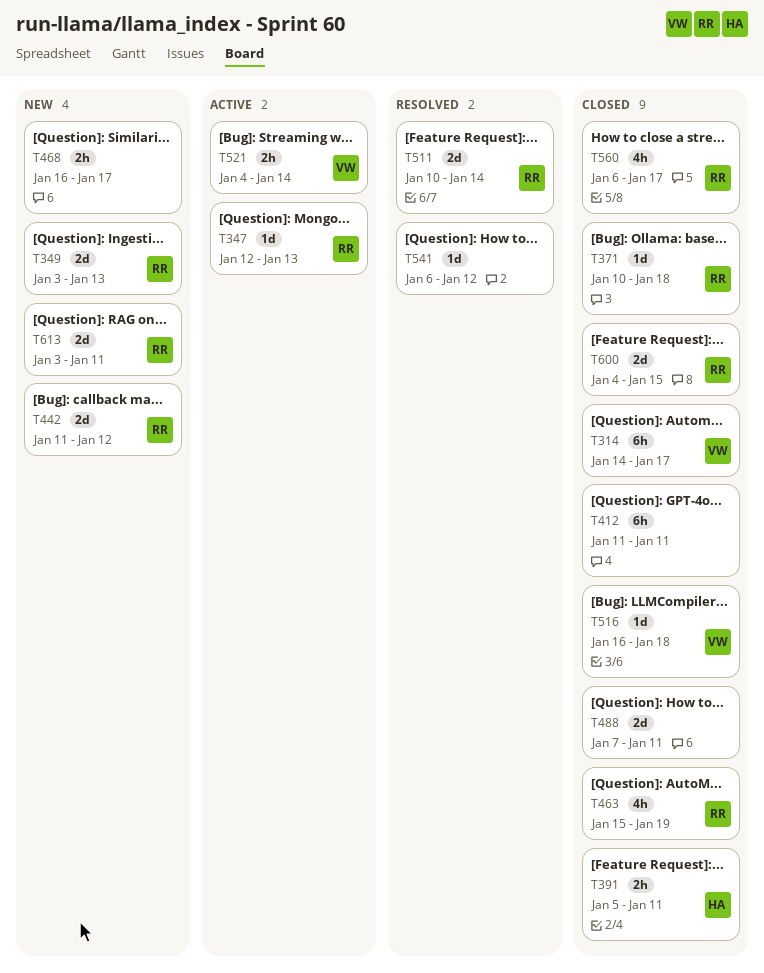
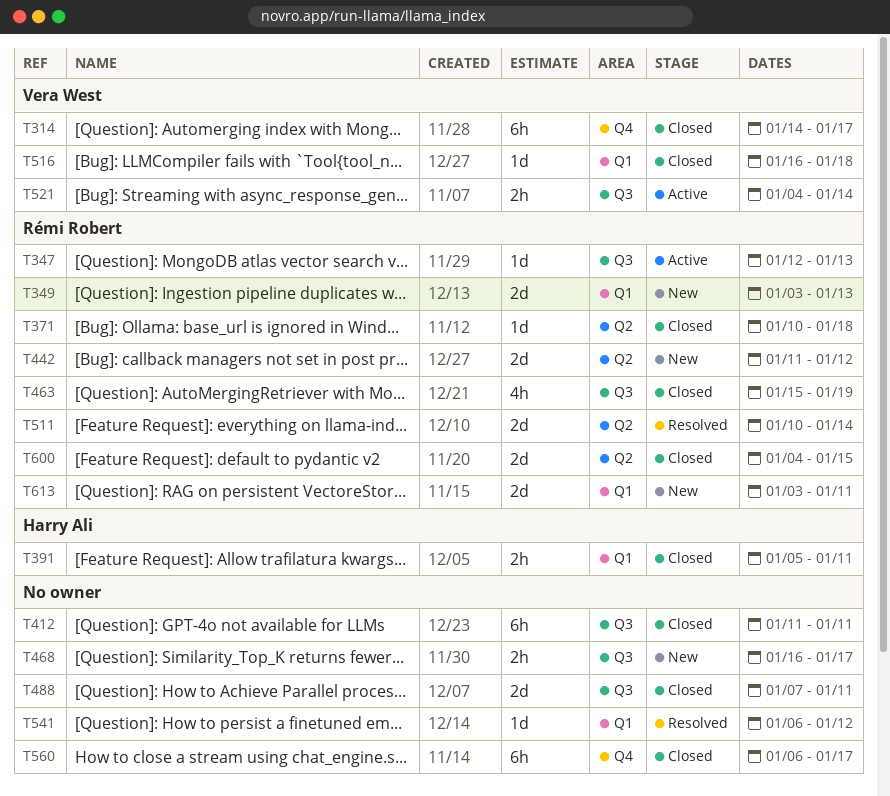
T560, owner: Rémi Robert -> none
T560, estimate: 4h -> 6h

